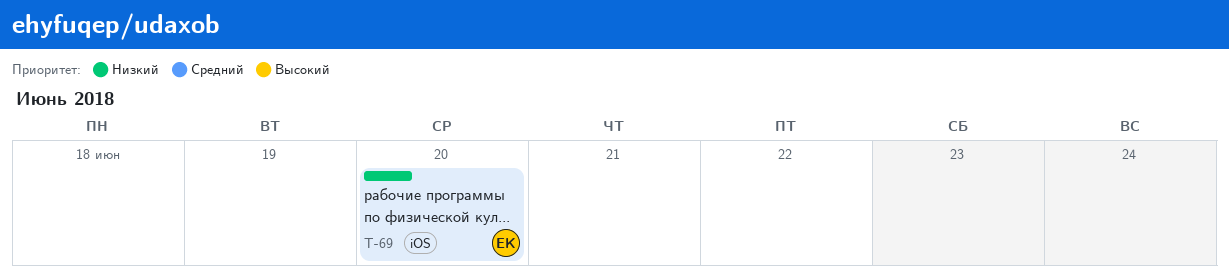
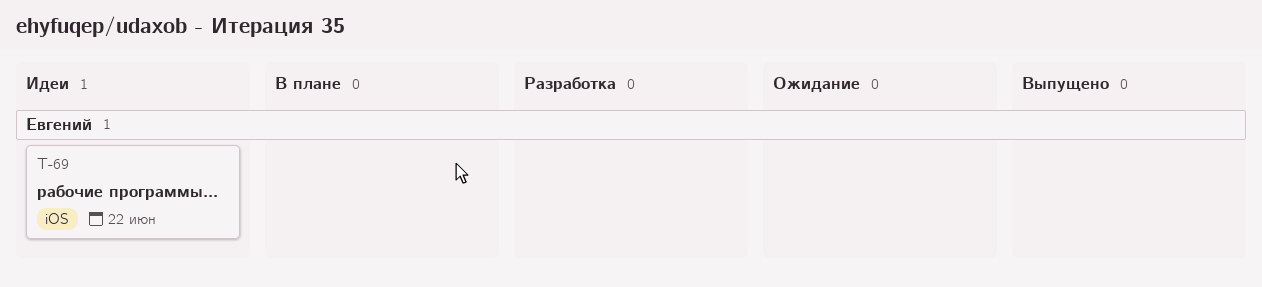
T-69, due: Jun 20 -> Jun 22

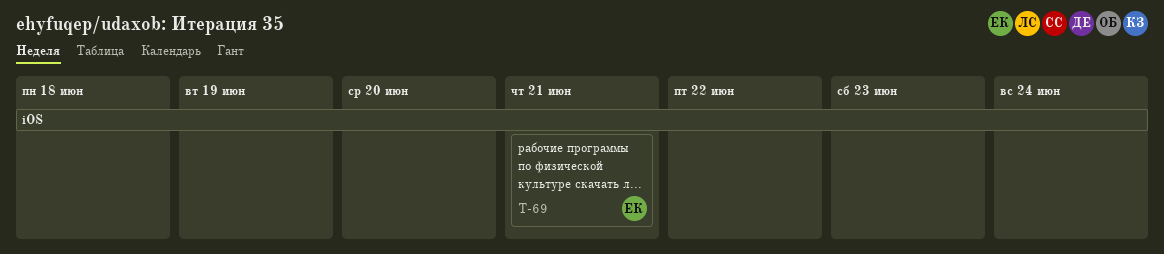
T-69, due: Jun 22 -> Jun 21

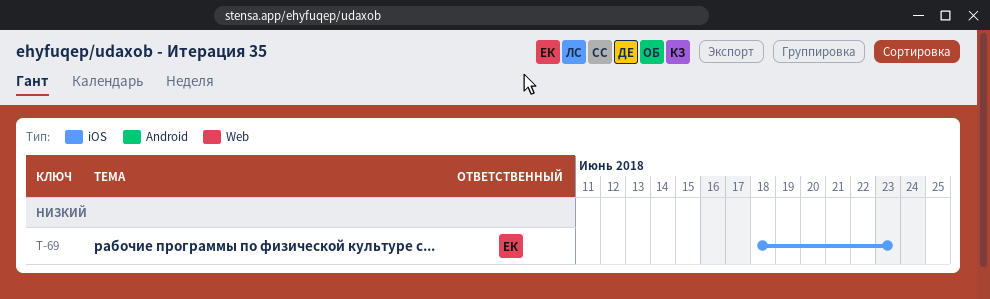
T-69, due: Jun 21 -> Jun 23

